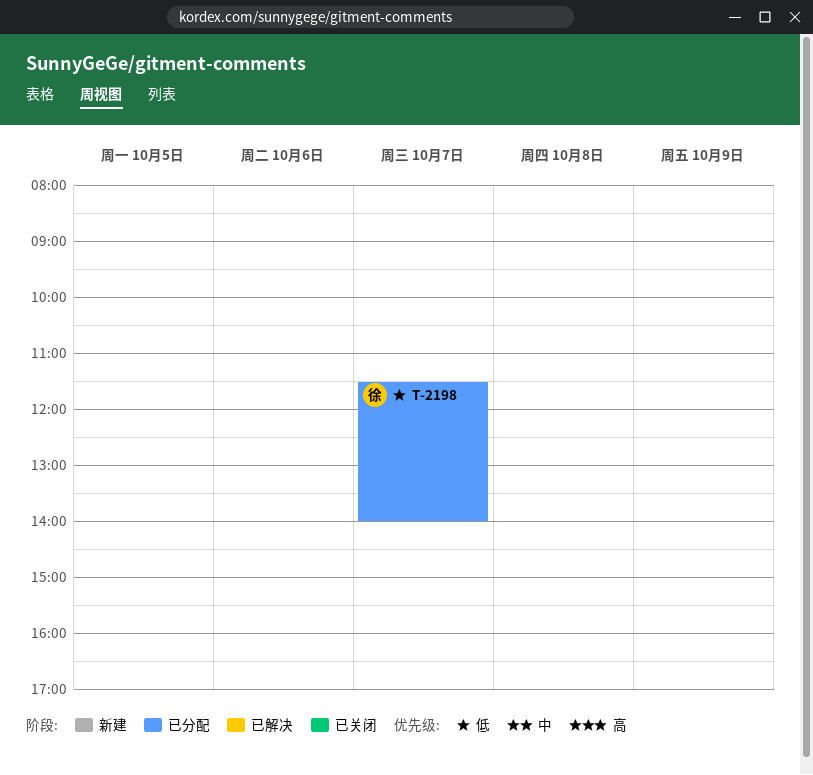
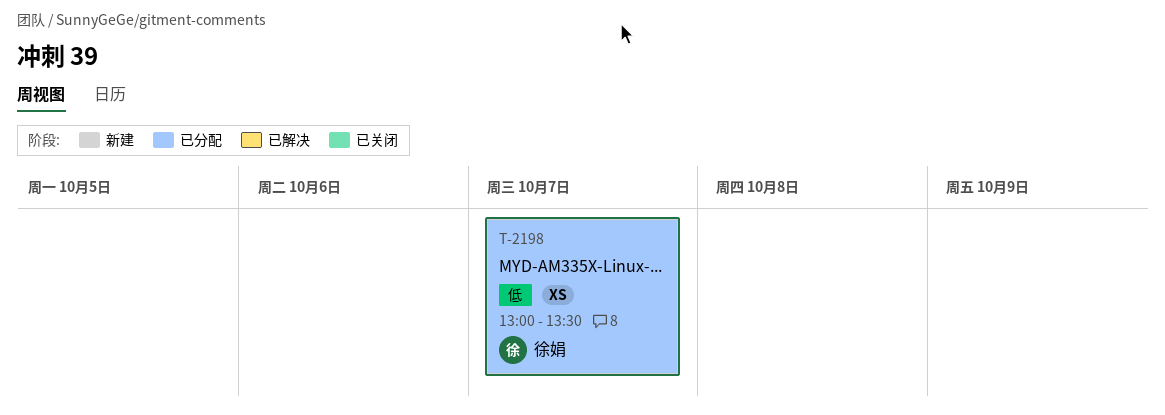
T-2198, begins: 11:30 -> 13:00
T-2198, ends: 14:00 -> 13:30

